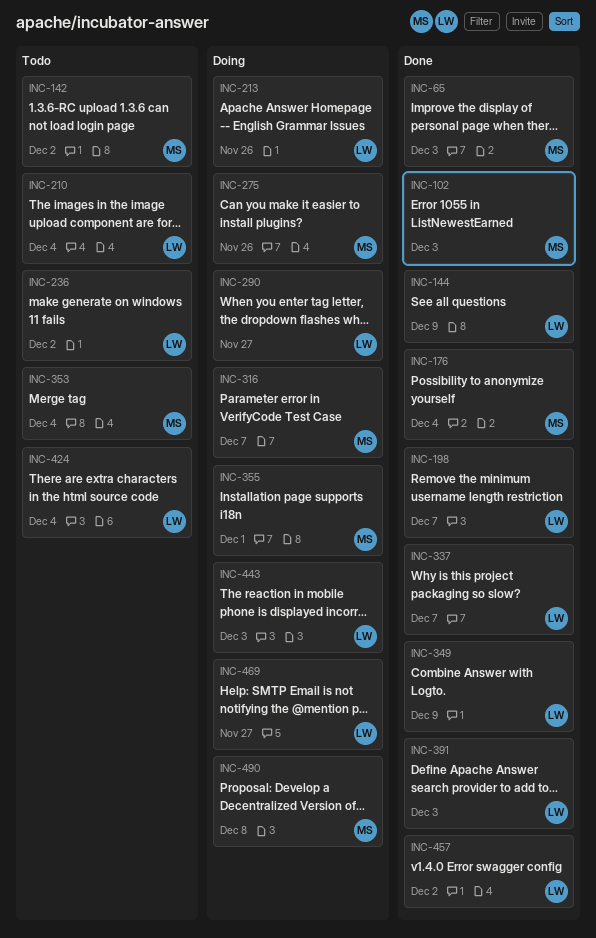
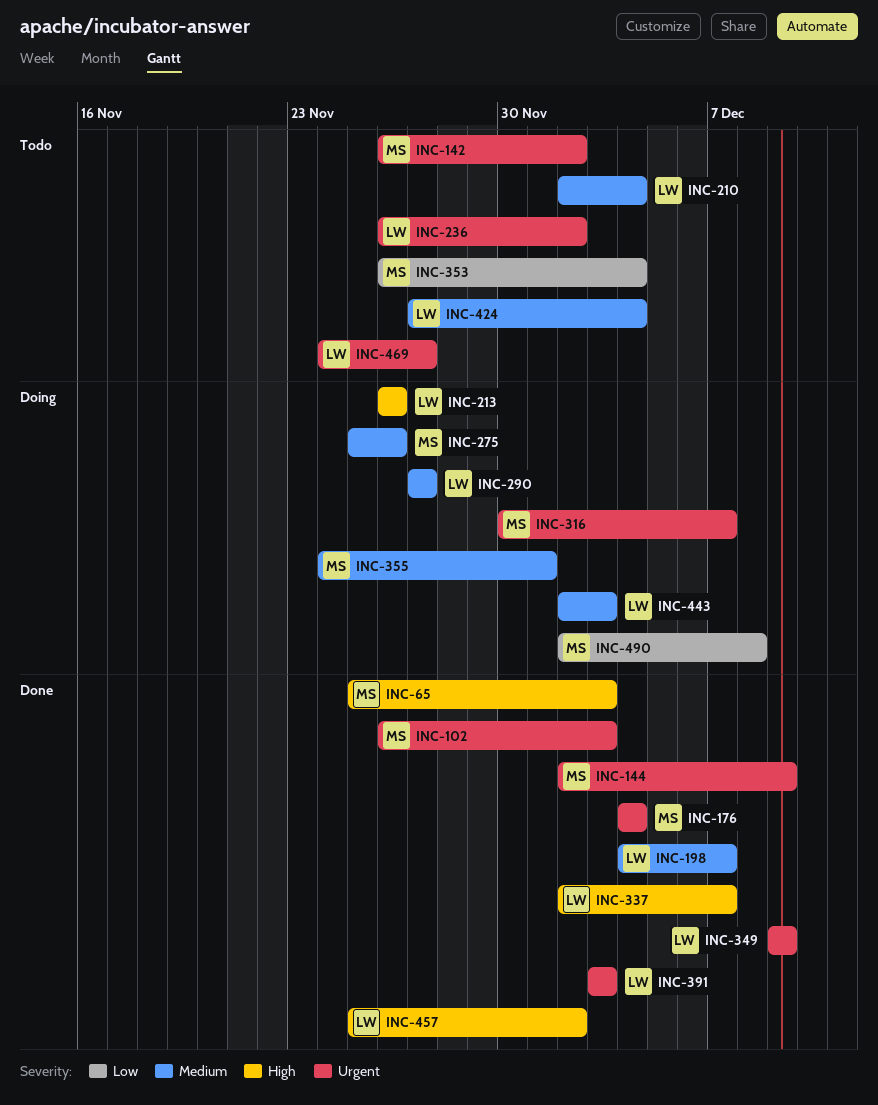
INC-144, owner: LW -> MS
INC-469, status: Doing -> Todo

